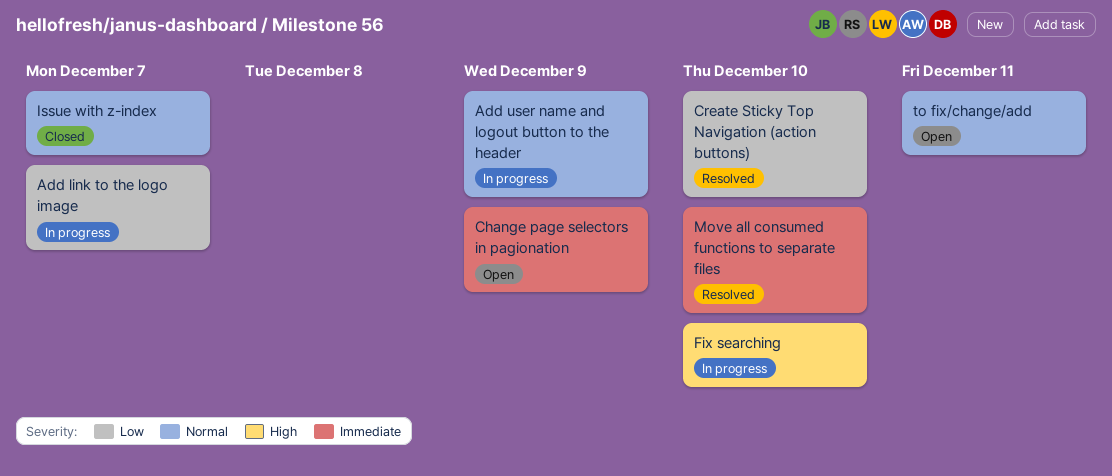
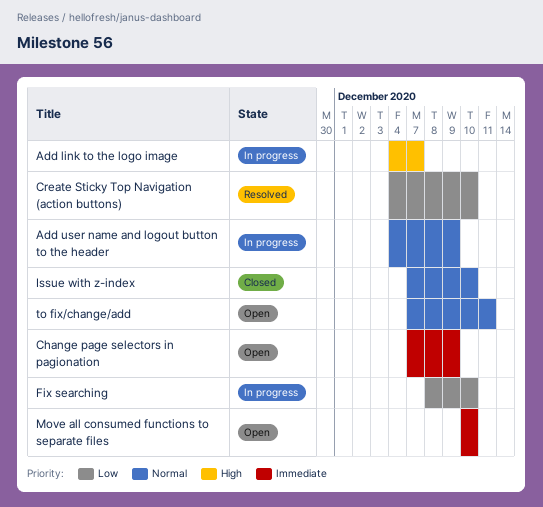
Add link to the logo image, priority: Low -> High
Fix searching, priority: High -> Low
Issue with z-index, due: Dec 7 -> Dec 10
Move all consumed functions to separate files, status: Resolved -> Open

